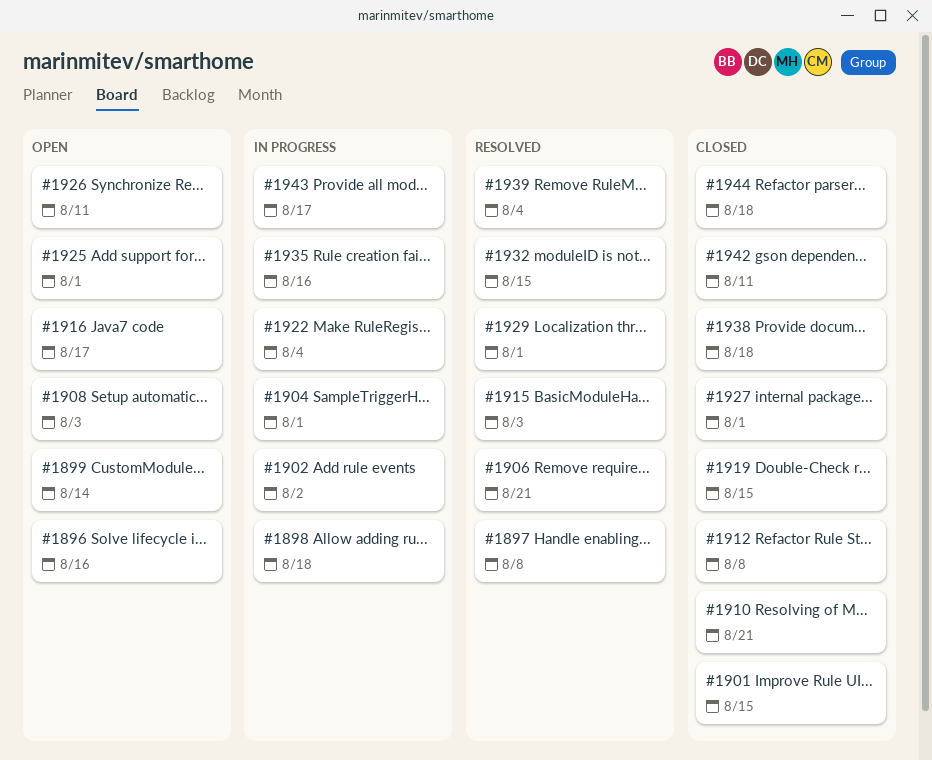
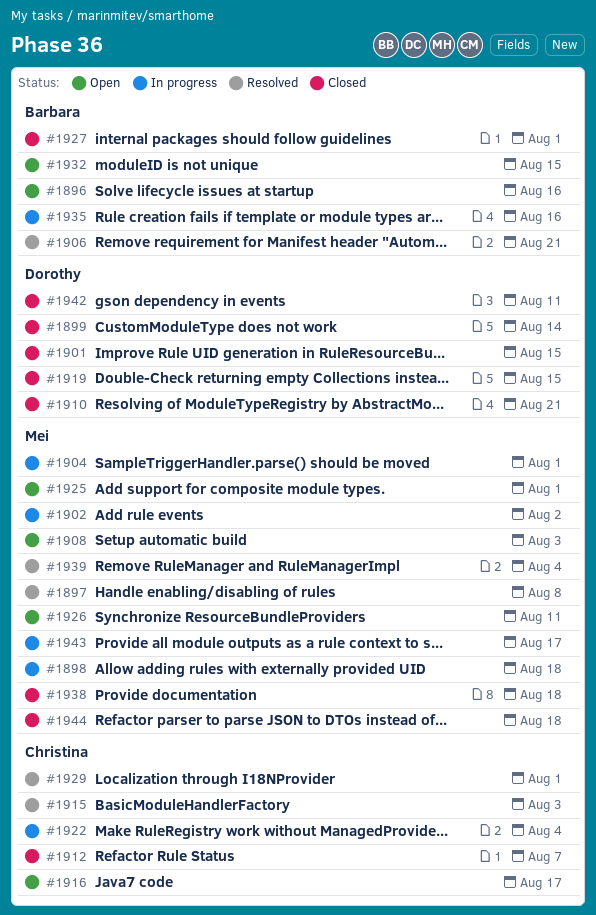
#1899, status: Open -> Closed
#1912, due: Aug 8 -> Aug 7
#1932, status: Resolved -> Open

